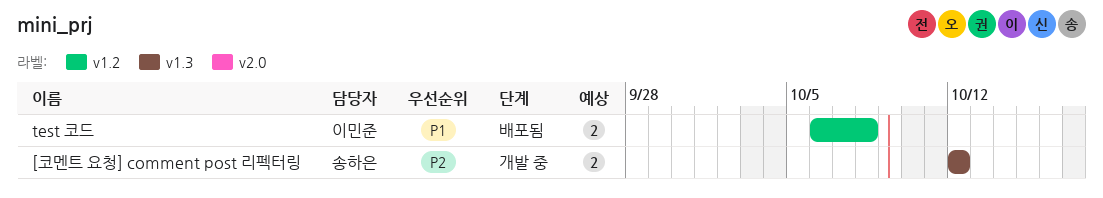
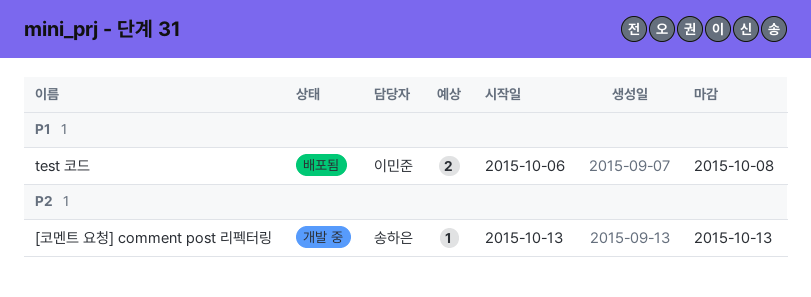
[코멘트 요청] comment post 리펙터링, estimate: 2 -> 1
[코멘트 요청] comment post 리펙터링, start: Oct 12 -> Oct 13
[코멘트 요청] comment post 리펙터링, due: Oct 12 -> Oct 13

